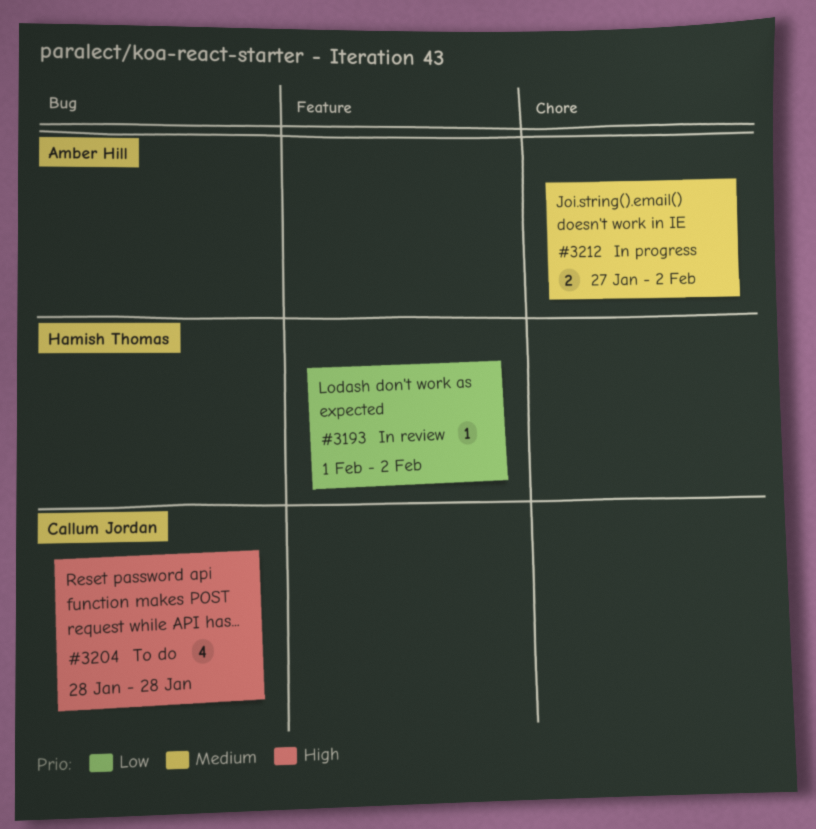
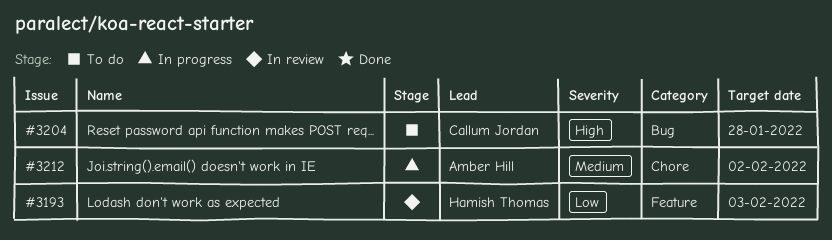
#3193, due: Feb 2 -> Feb 3

